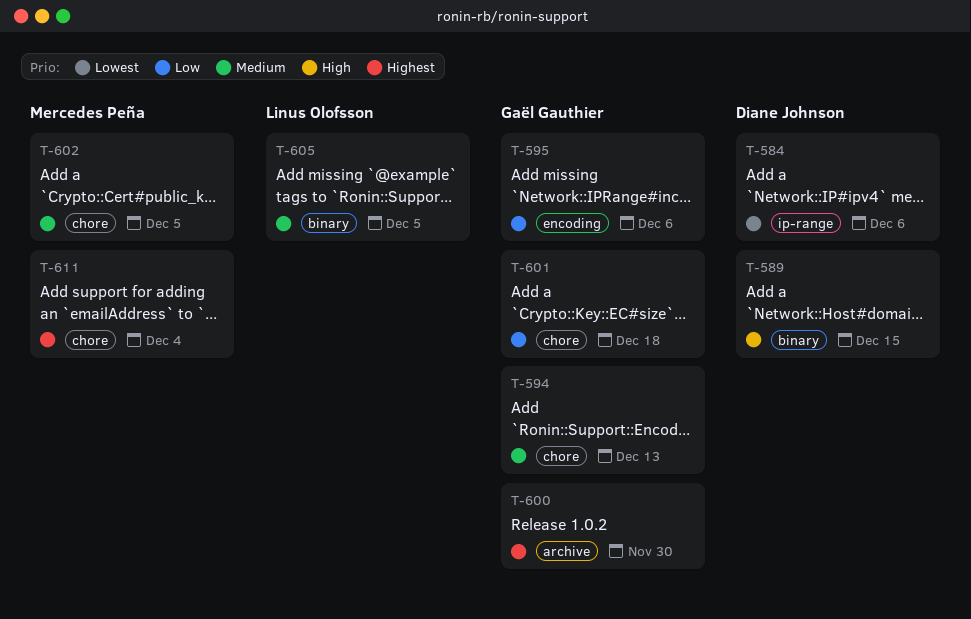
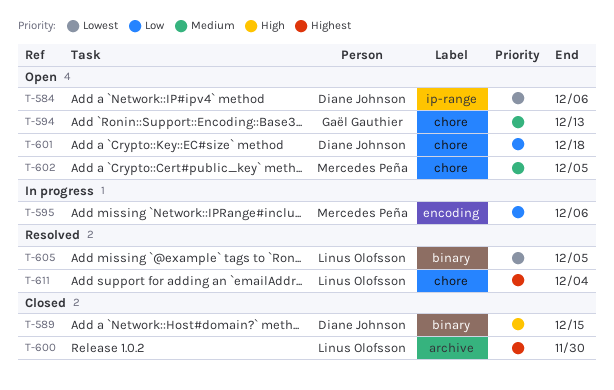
T-595, owner: Gaël Gauthier -> Mercedes Peña
T-600, owner: Gaël Gauthier -> Linus Olofsson
T-601, owner: Gaël Gauthier -> Diane Johnson
T-605, priority: Medium -> Lowest
T-611, owner: Mercedes Peña -> Linus Olofsson

